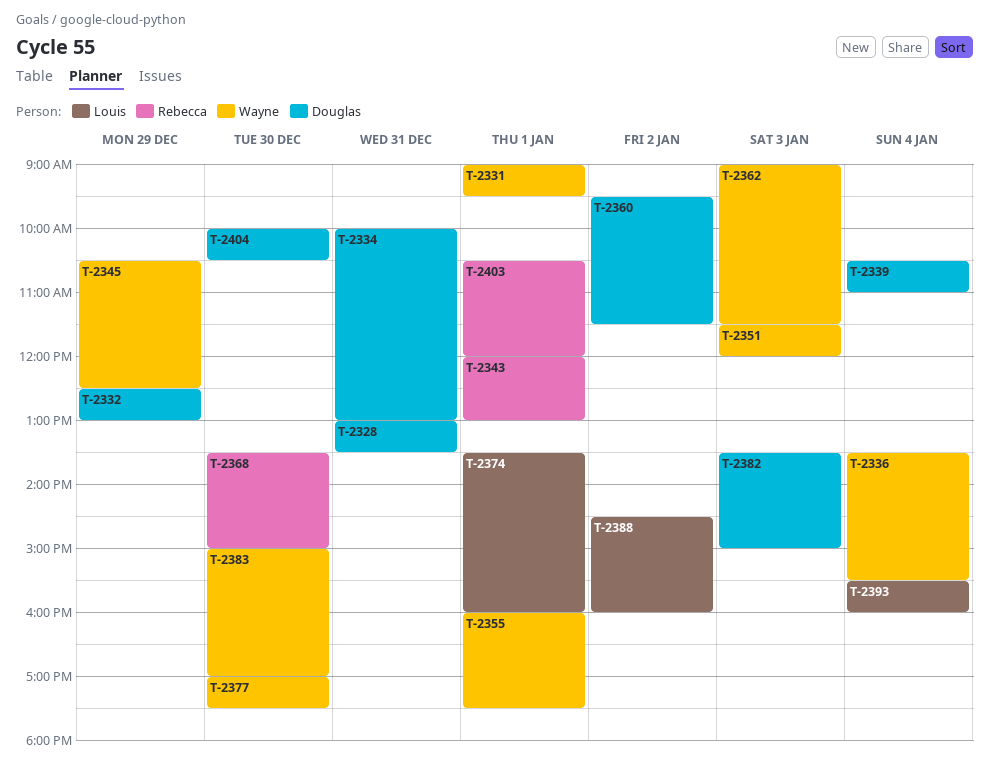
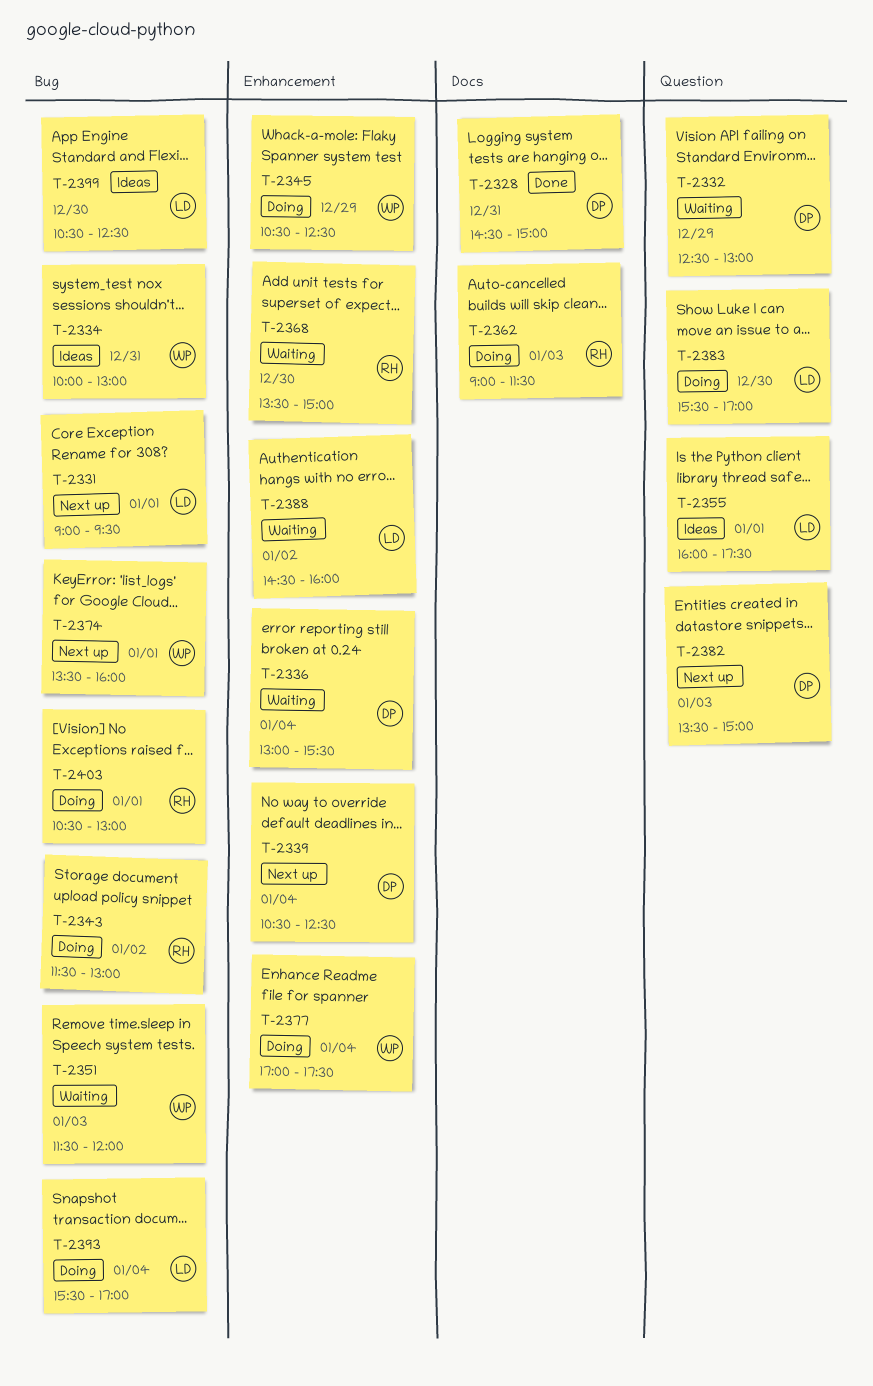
T-2328, begins: 13:00 -> 14:30
T-2328, ends: 13:30 -> 15:00
T-2331, owner: Wayne -> Louis
T-2334, owner: Douglas -> Wayne
T-2336, owner: Wayne -> Douglas
T-2336, begins: 13:30 -> 13:00
T-2339, ends: 11:00 -> 12:30
T-2343, day: Jan 1 -> Jan 2
T-2343, begins: 12:00 -> 11:30
T-2355, owner: Wayne -> Louis
T-2360: present -> none
T-2362, owner: Wayne -> Rebecca
T-2374, owner: Louis -> Wayne
T-2377, day: Dec 30 -> Jan 4
T-2383, owner: Wayne -> Louis
T-2383, begins: 15:00 -> 15:30
T-2393, ends: 16:00 -> 17:00
T-2399: none -> present
T-2403, ends: 12:00 -> 13:00
T-2404: present -> none

